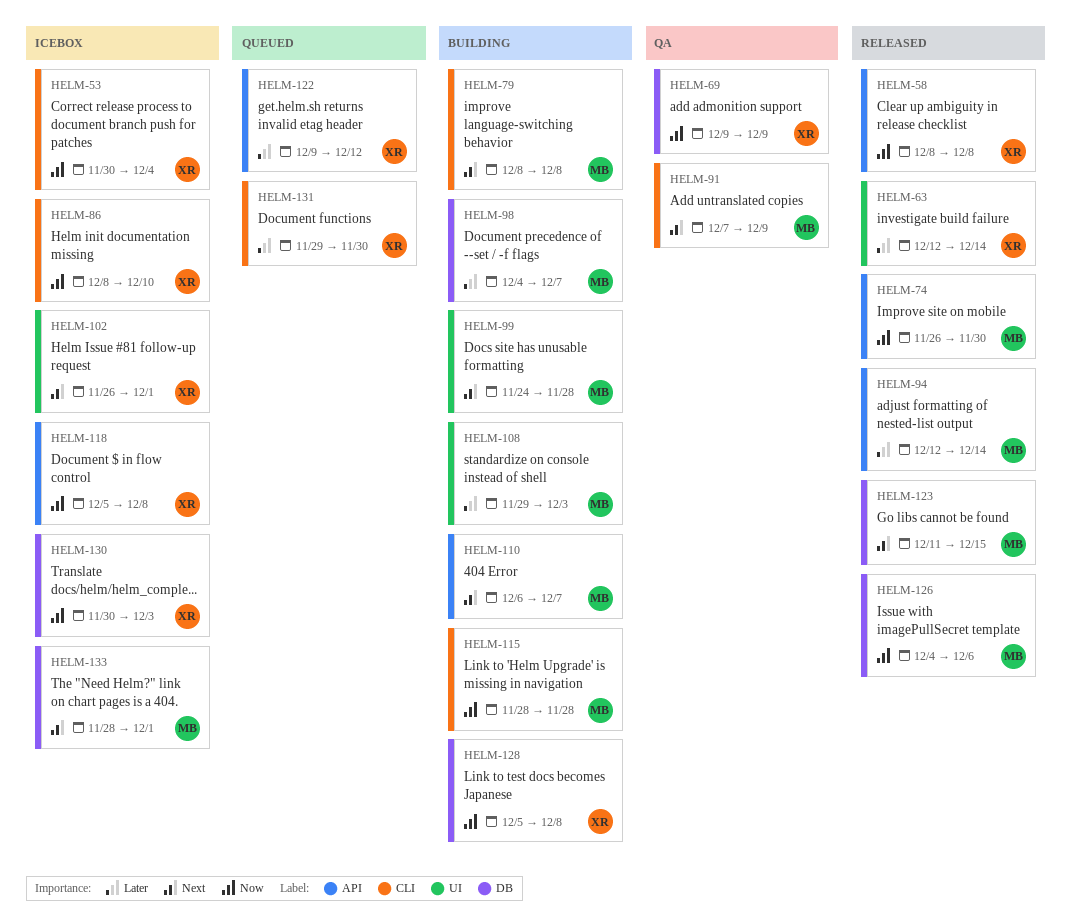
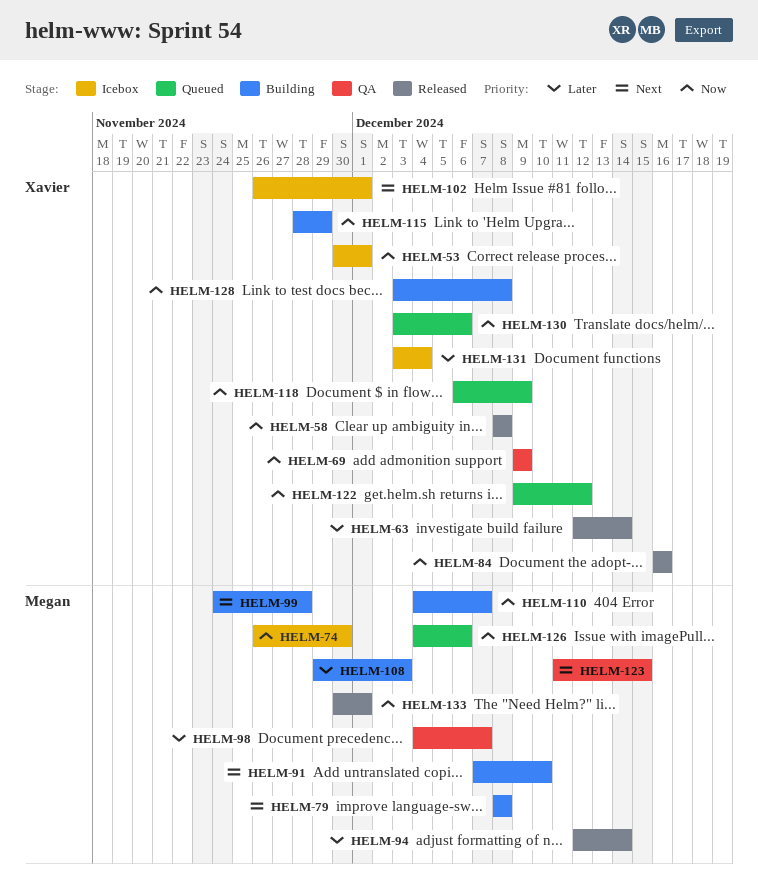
HELM-53, due: Dec 4 -> Dec 1
HELM-74, status: Released -> Icebox
HELM-84: none -> present
HELM-86: present -> none
HELM-91, status: QA -> Building
HELM-91, due: Dec 9 -> Dec 10
HELM-98, status: Building -> QA
HELM-110, priority: Next -> Now
HELM-110, start: Dec 6 -> Dec 4
HELM-115, owner: Megan -> Xavier
HELM-115, due: Nov 28 -> Nov 29
HELM-118, status: Icebox -> Queued
HELM-118, start: Dec 5 -> Dec 6
HELM-118, due: Dec 8 -> Dec 9
HELM-122, priority: Later -> Now
HELM-123, status: Released -> QA
HELM-126, status: Released -> Queued
HELM-128, start: Dec 5 -> Dec 3
HELM-130, status: Icebox -> Queued
HELM-130, start: Nov 30 -> Dec 3
HELM-130, due: Dec 3 -> Dec 6
HELM-131, status: Queued -> Icebox
HELM-131, start: Nov 29 -> Dec 3
HELM-131, due: Nov 30 -> Dec 4
HELM-133, status: Icebox -> Released
HELM-133, priority: Next -> Now
HELM-133, start: Nov 28 -> Nov 30

